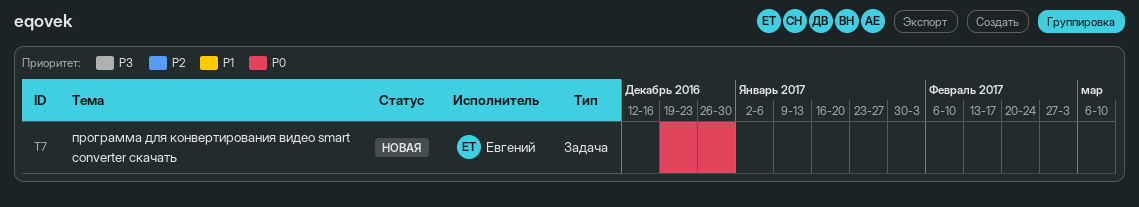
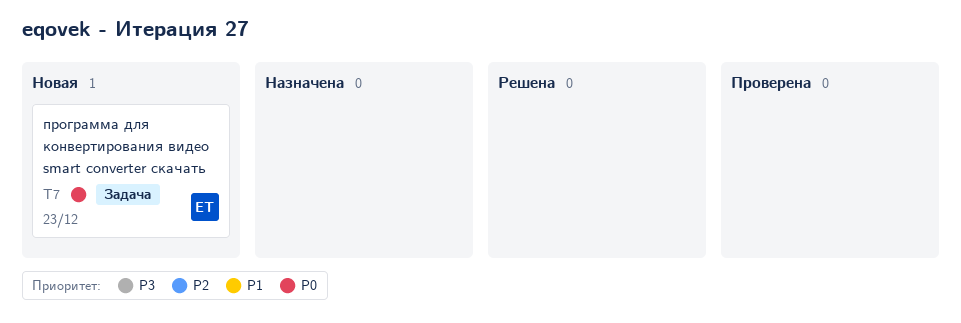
T7, due: Dec 30 -> Dec 23

